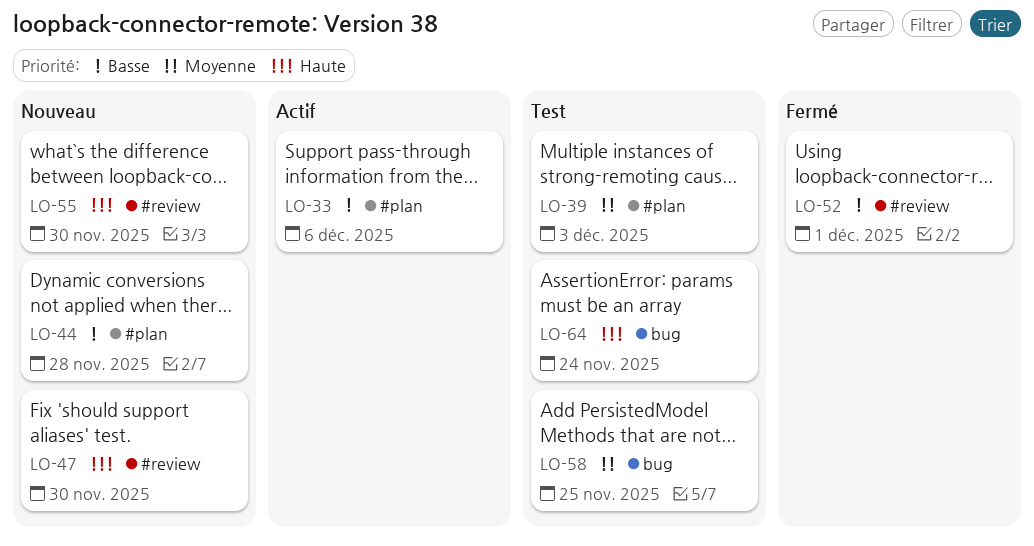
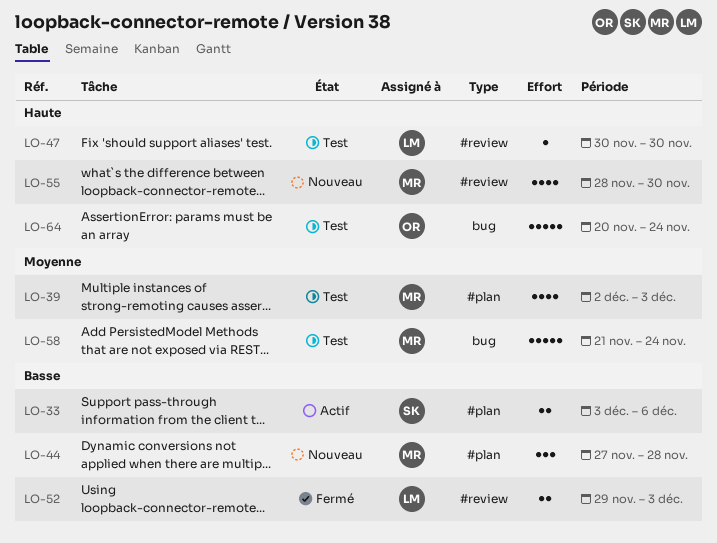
LO-47, status: Nouveau -> Test
LO-52, due: Dec 1 -> Dec 3
LO-58, due: Nov 25 -> Nov 24

